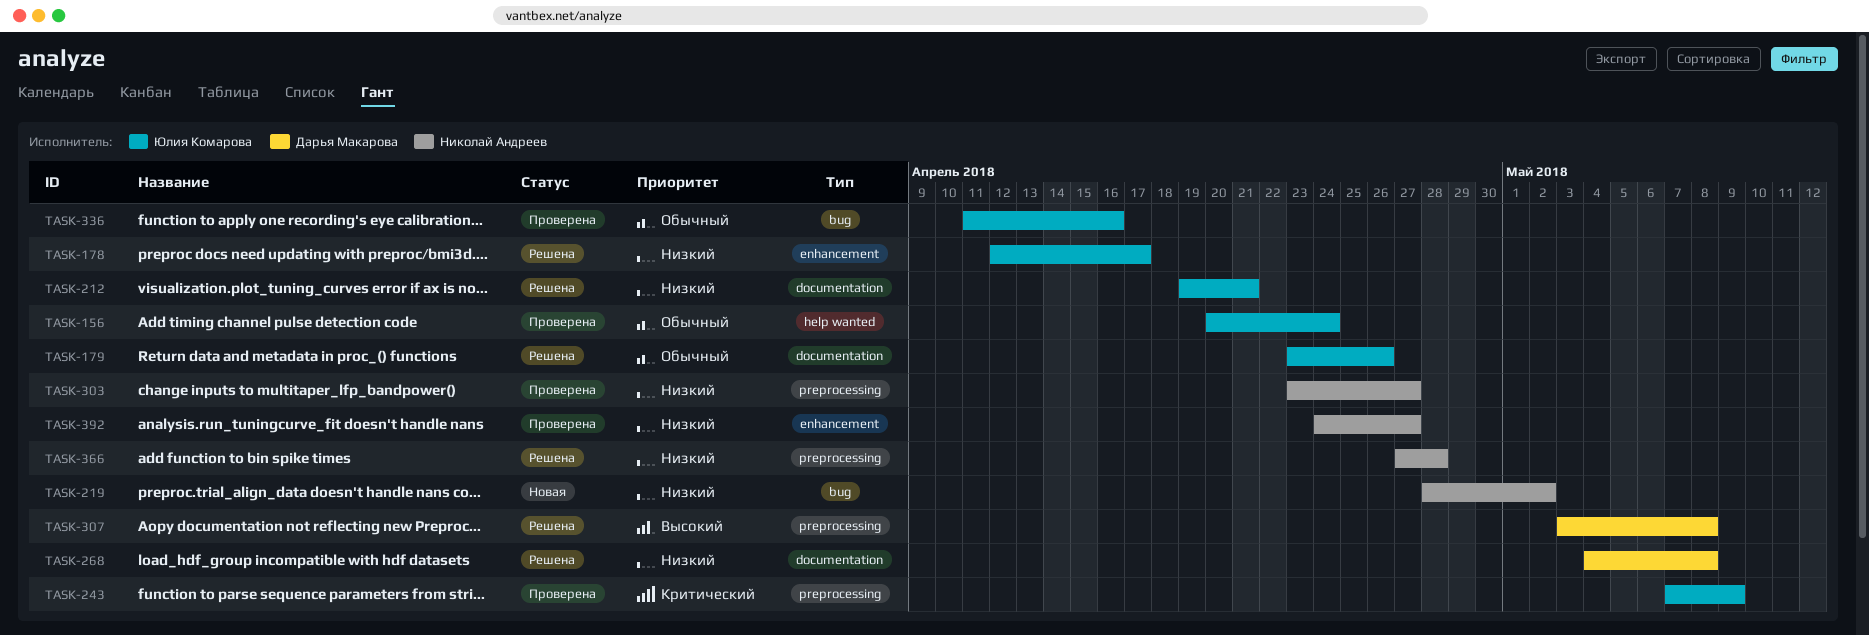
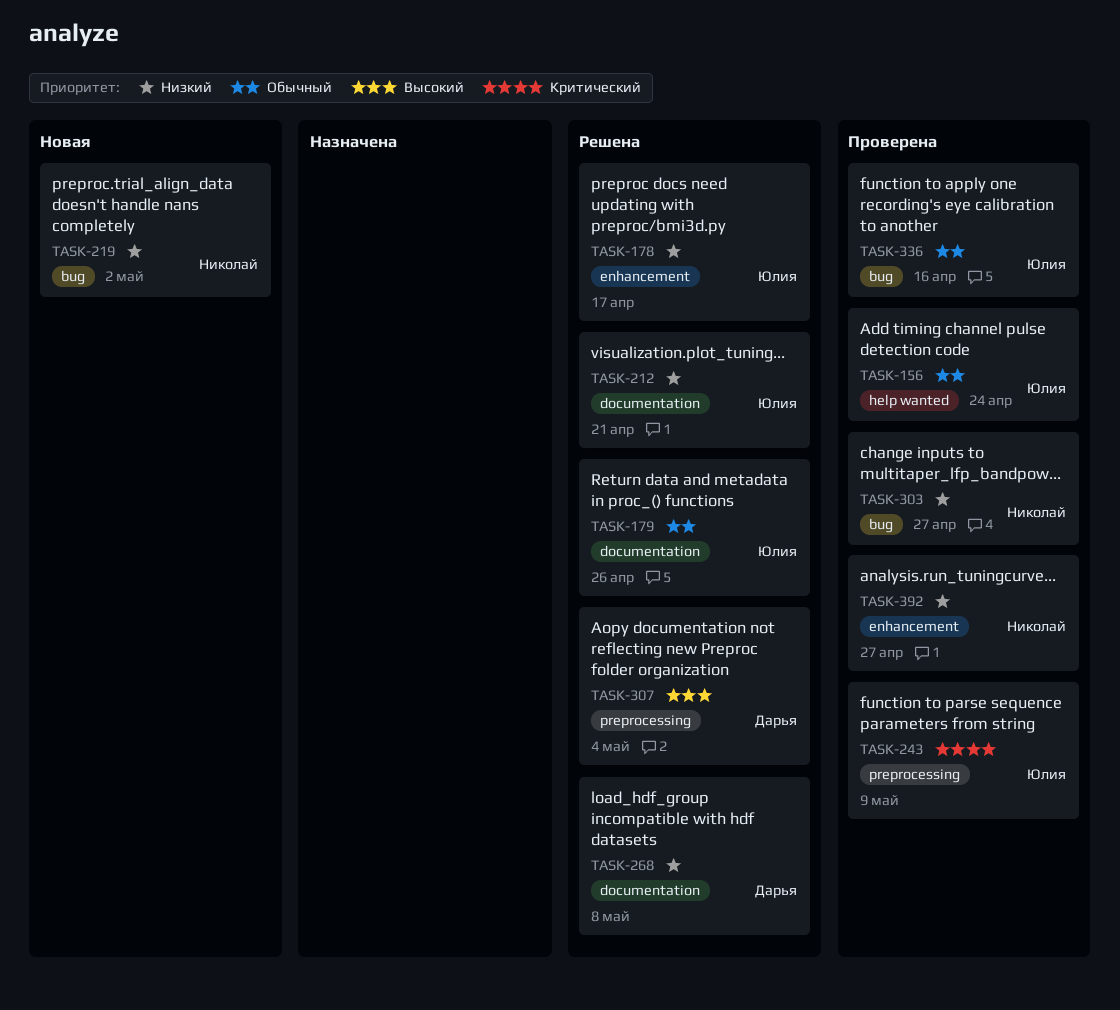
TASK-303, label: preprocessing -> bug
TASK-307, due: May 8 -> May 4
TASK-366: present -> none

